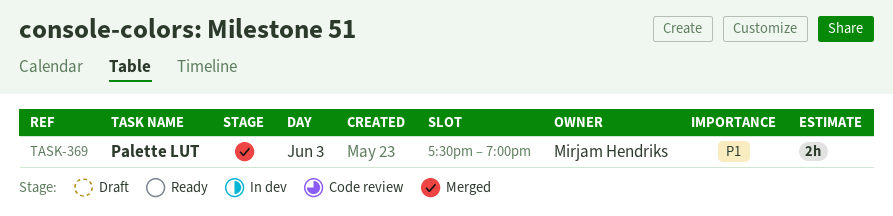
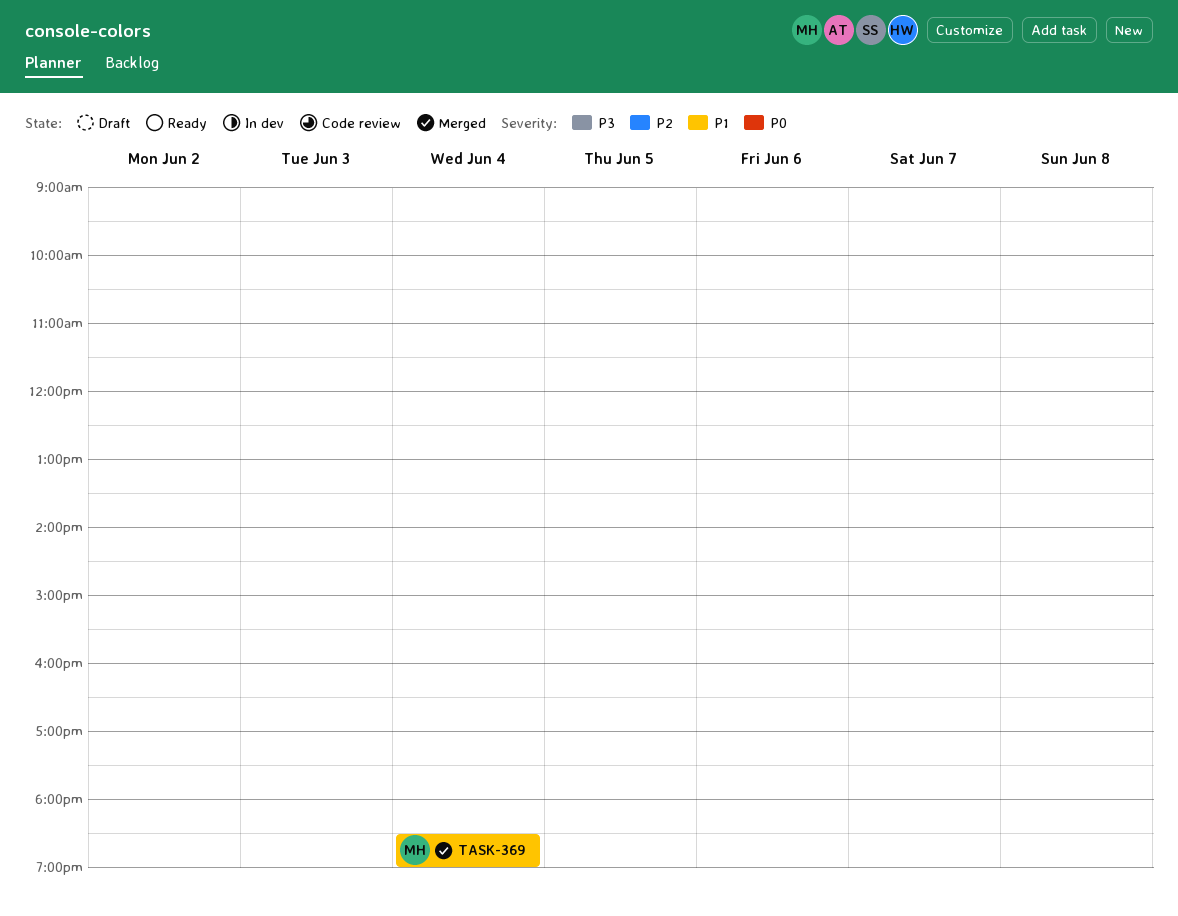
TASK-369, day: Jun 3 -> Jun 4
TASK-369, begins: 17:30 -> 18:30

